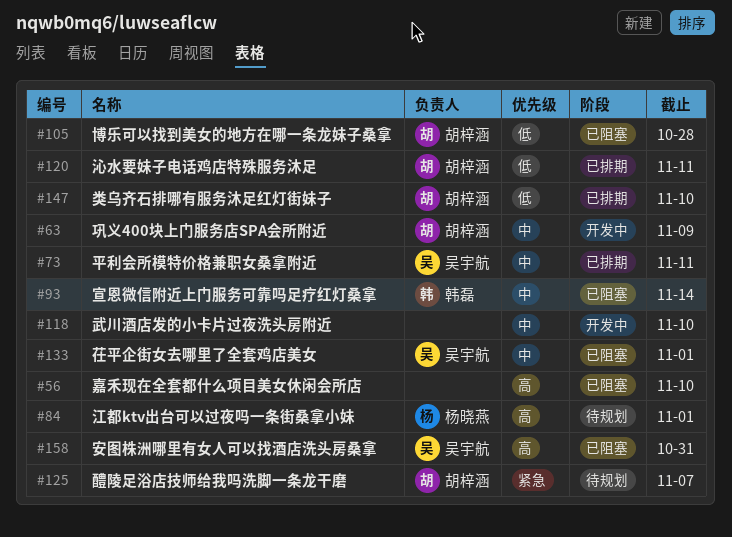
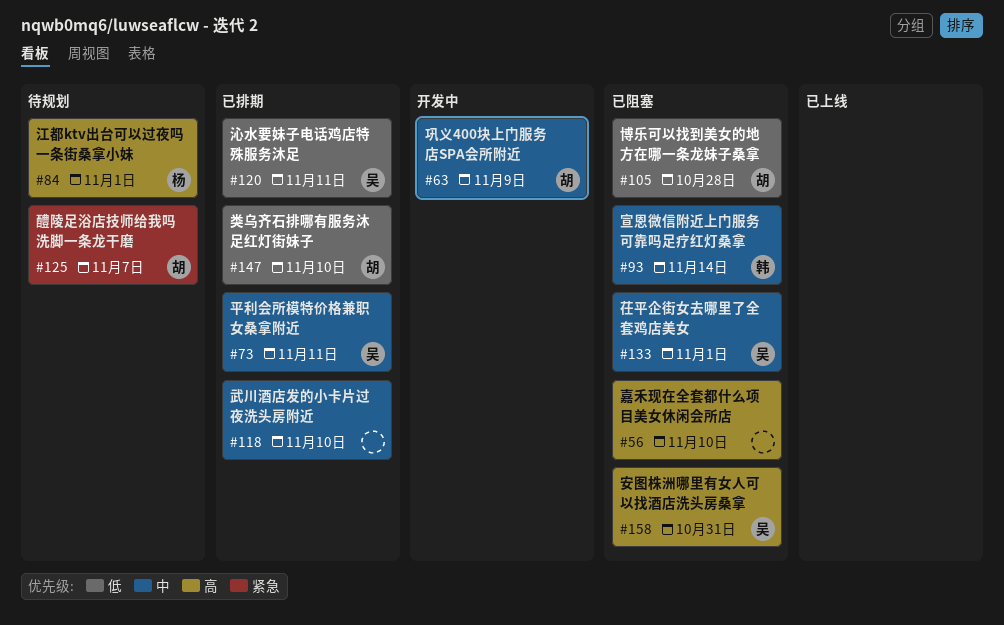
#118, status: 开发中 -> 已排期
#120, owner: 胡梓涵 -> 吴宇航

